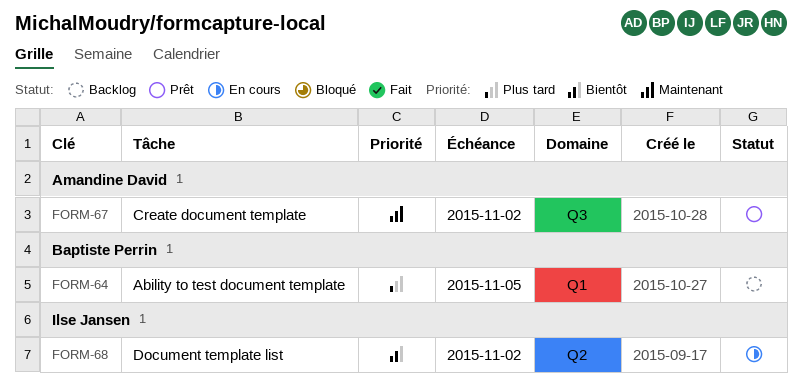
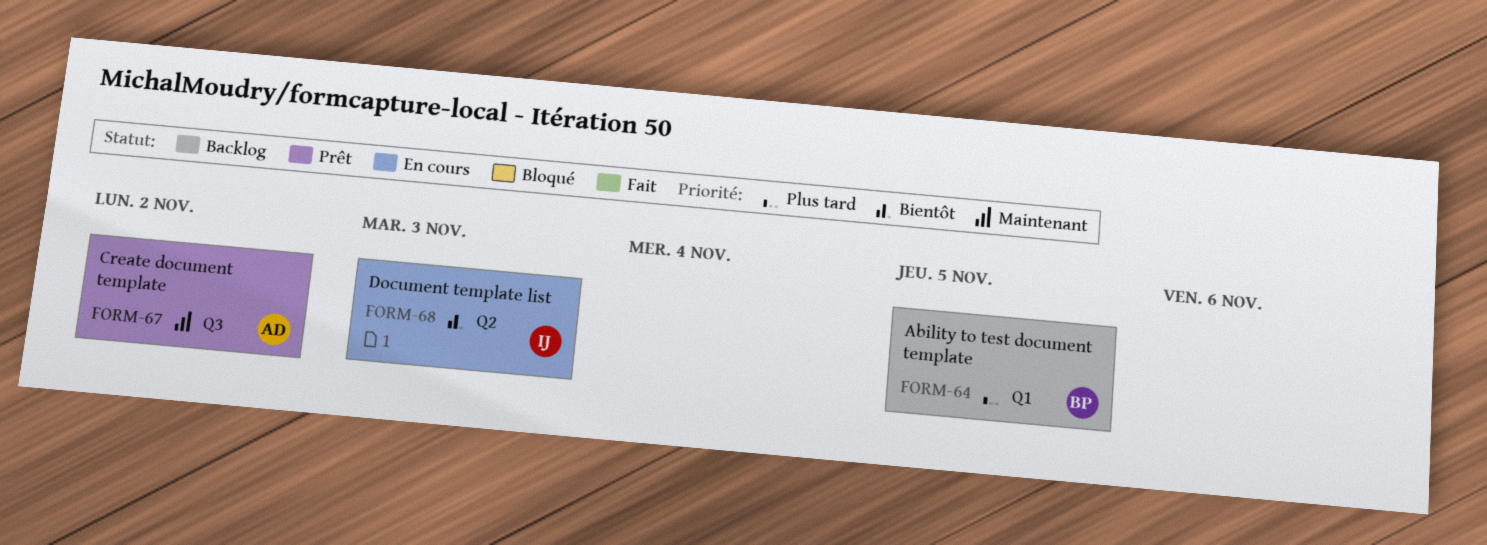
FORM-68, due: Nov 2 -> Nov 3

